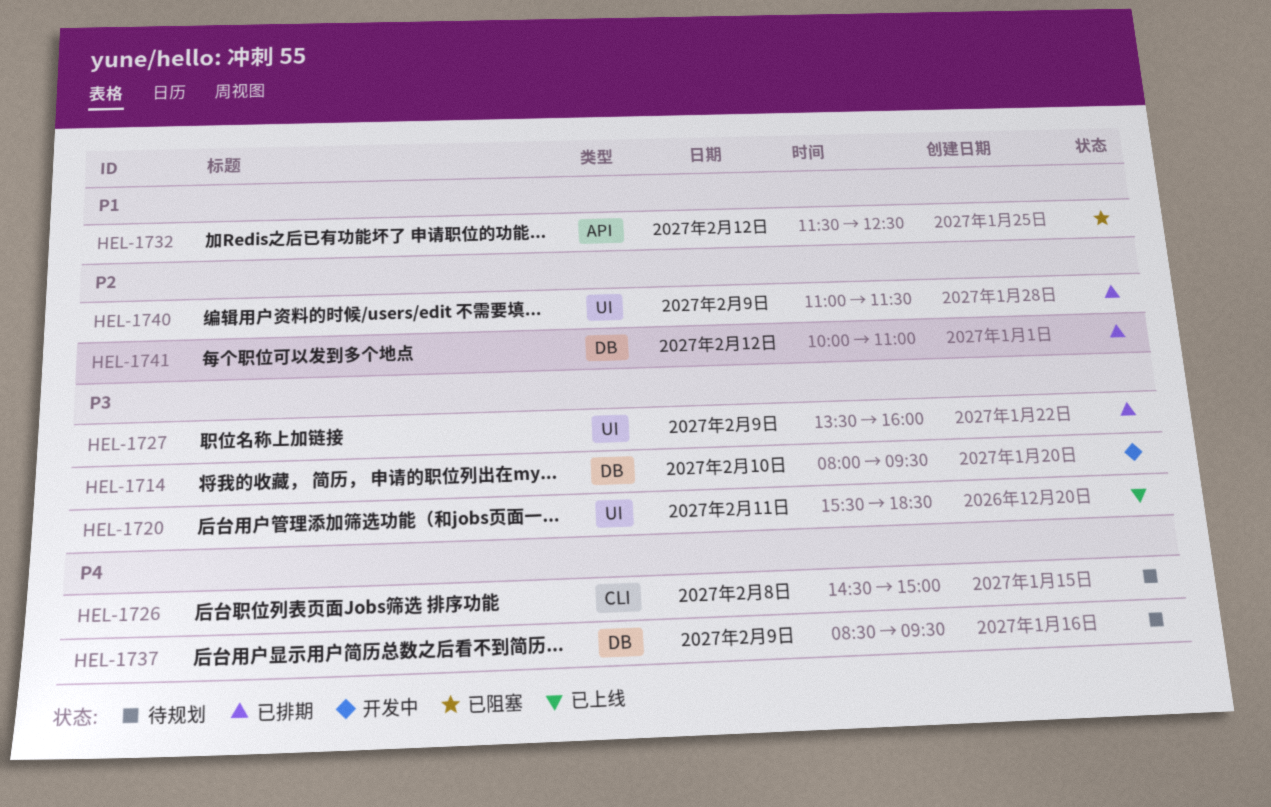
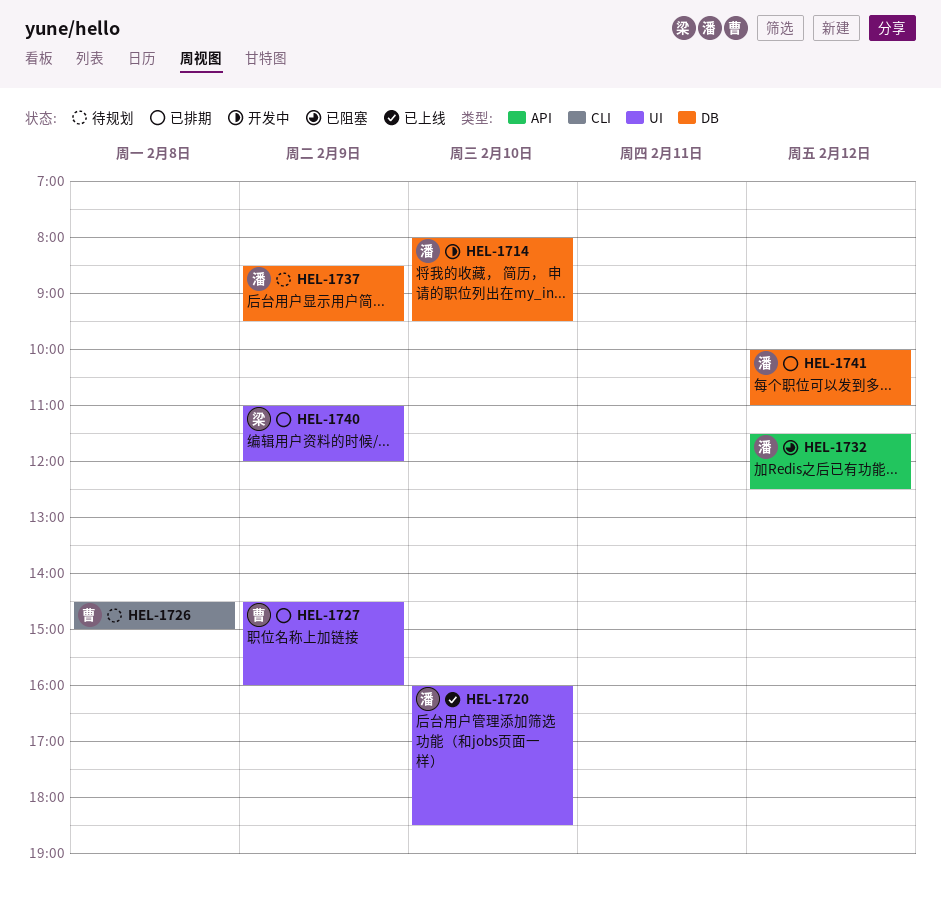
HEL-1720, day: Feb 11 -> Feb 10
HEL-1720, begins: 15:30 -> 16:00
HEL-1727, begins: 13:30 -> 14:30
HEL-1740, ends: 11:30 -> 12:00

